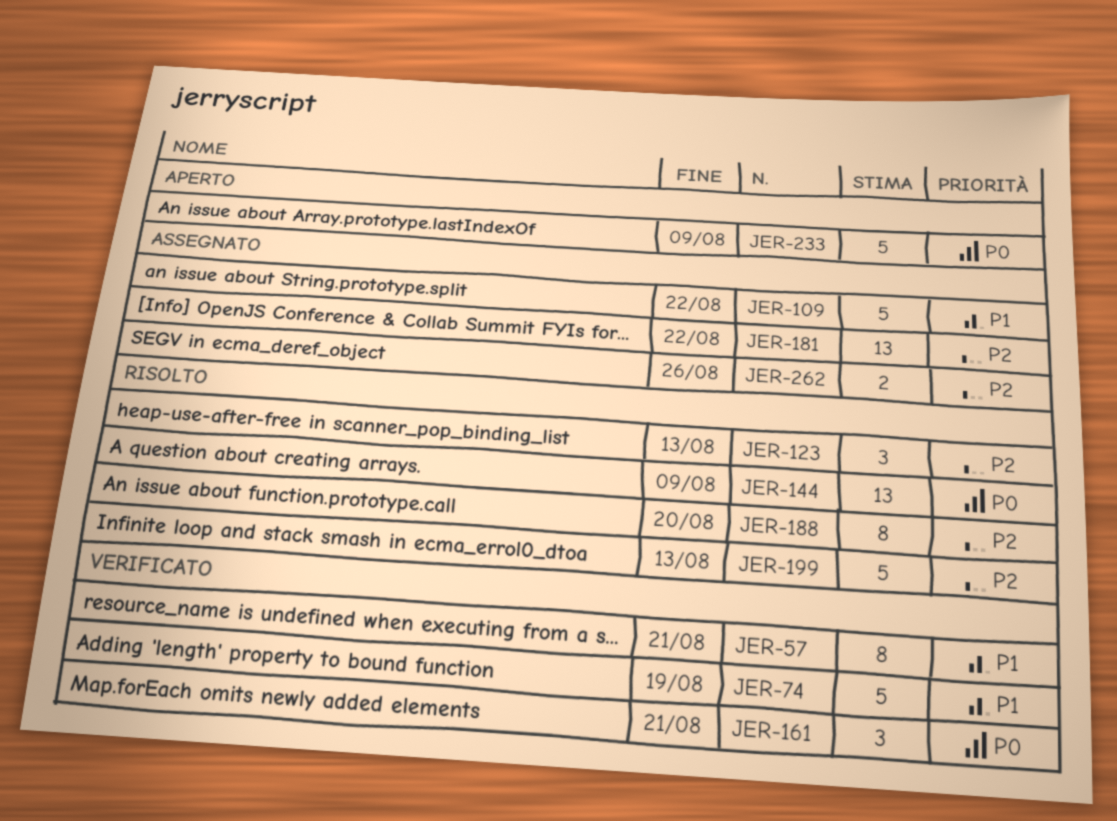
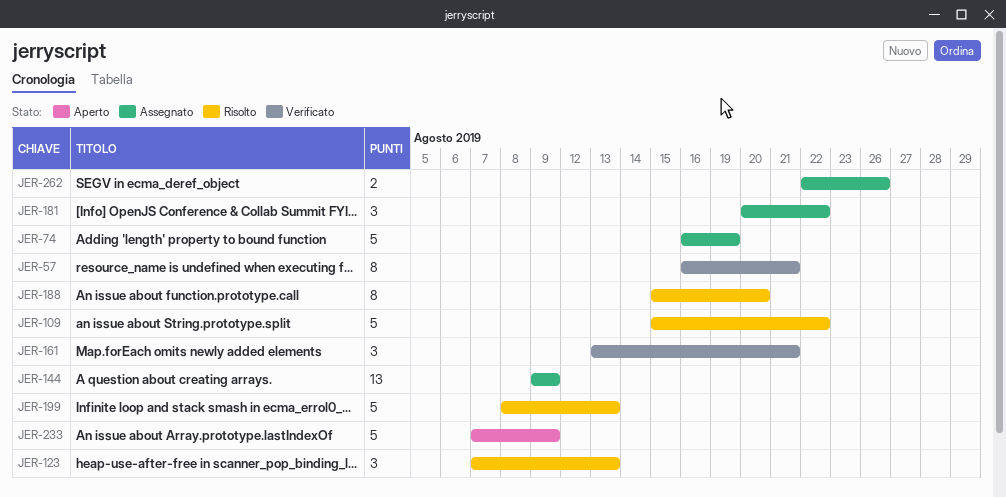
JER-74, status: Verificato -> Assegnato
JER-109, status: Assegnato -> Risolto
JER-144, status: Risolto -> Assegnato
JER-181, estimate: 13 -> 3

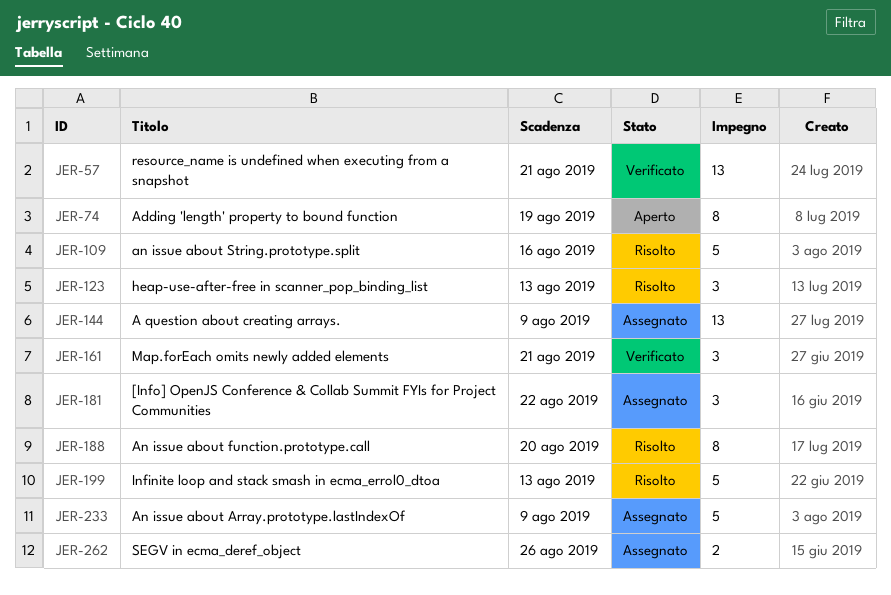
JER-57, estimate: 8 -> 13
JER-74, status: Assegnato -> Aperto
JER-74, estimate: 5 -> 8
JER-109, due: Aug 22 -> Aug 16
JER-233, status: Aperto -> Assegnato

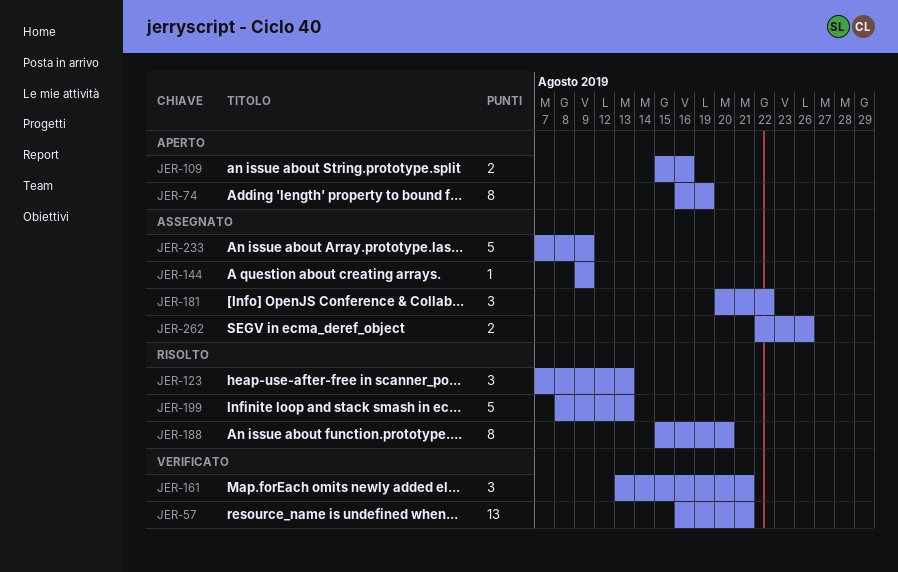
JER-109, status: Risolto -> Aperto
JER-109, estimate: 5 -> 2
JER-144, estimate: 13 -> 1

